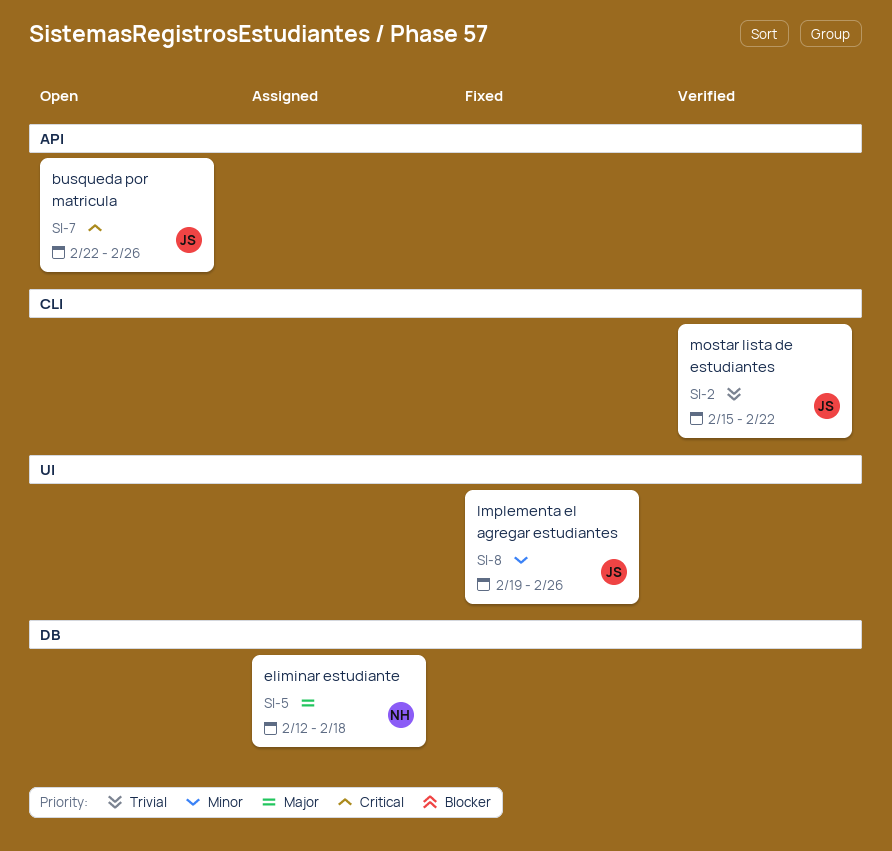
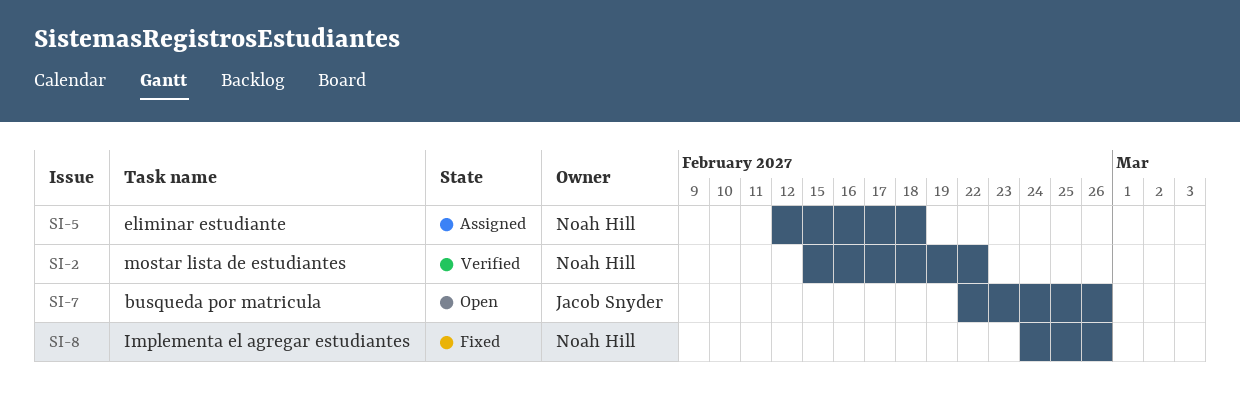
SI-2, owner: Jacob Snyder -> Noah Hill
SI-8, owner: Jacob Snyder -> Noah Hill
SI-8, start: Feb 19 -> Feb 24

